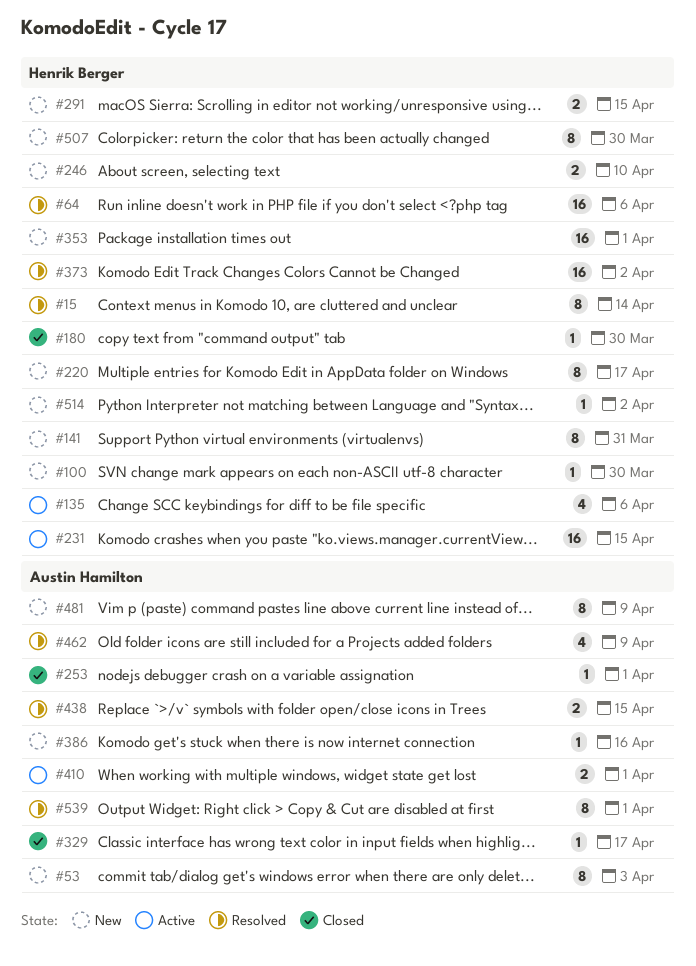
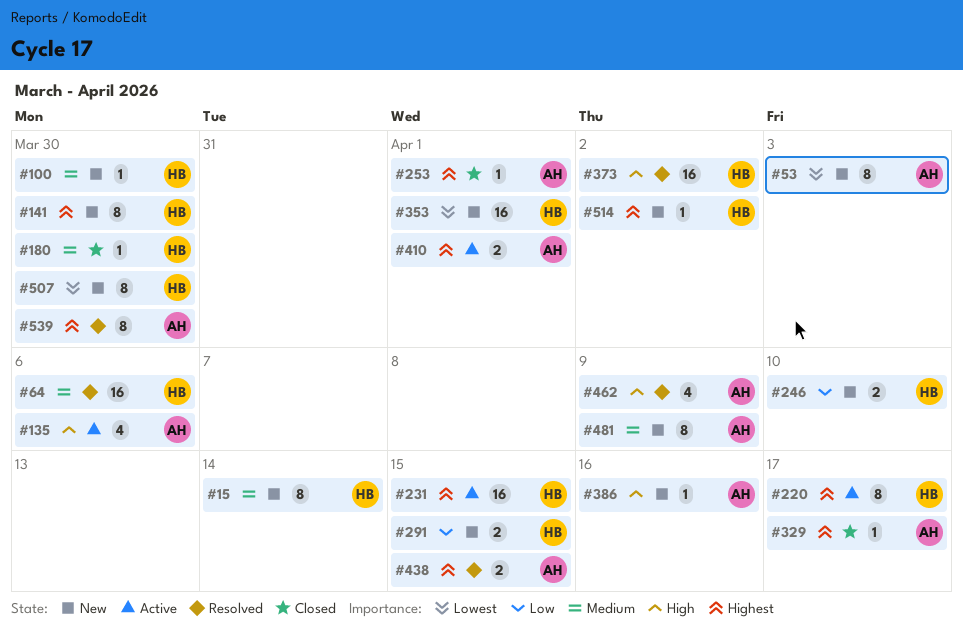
#15, status: Resolved -> New
#135, owner: Henrik Berger -> Austin Hamilton
#141, due: Mar 31 -> Mar 30
#220, status: New -> Active
#539, due: Apr 1 -> Mar 30

